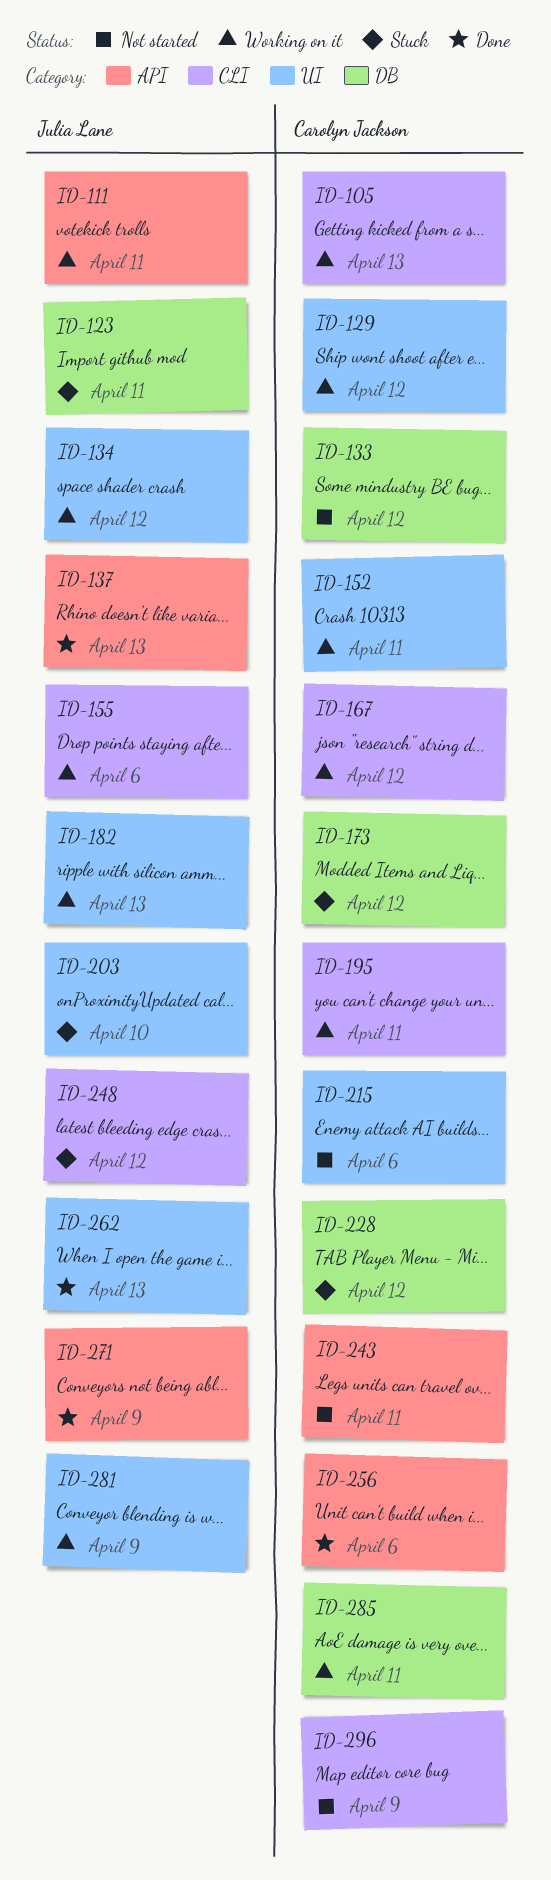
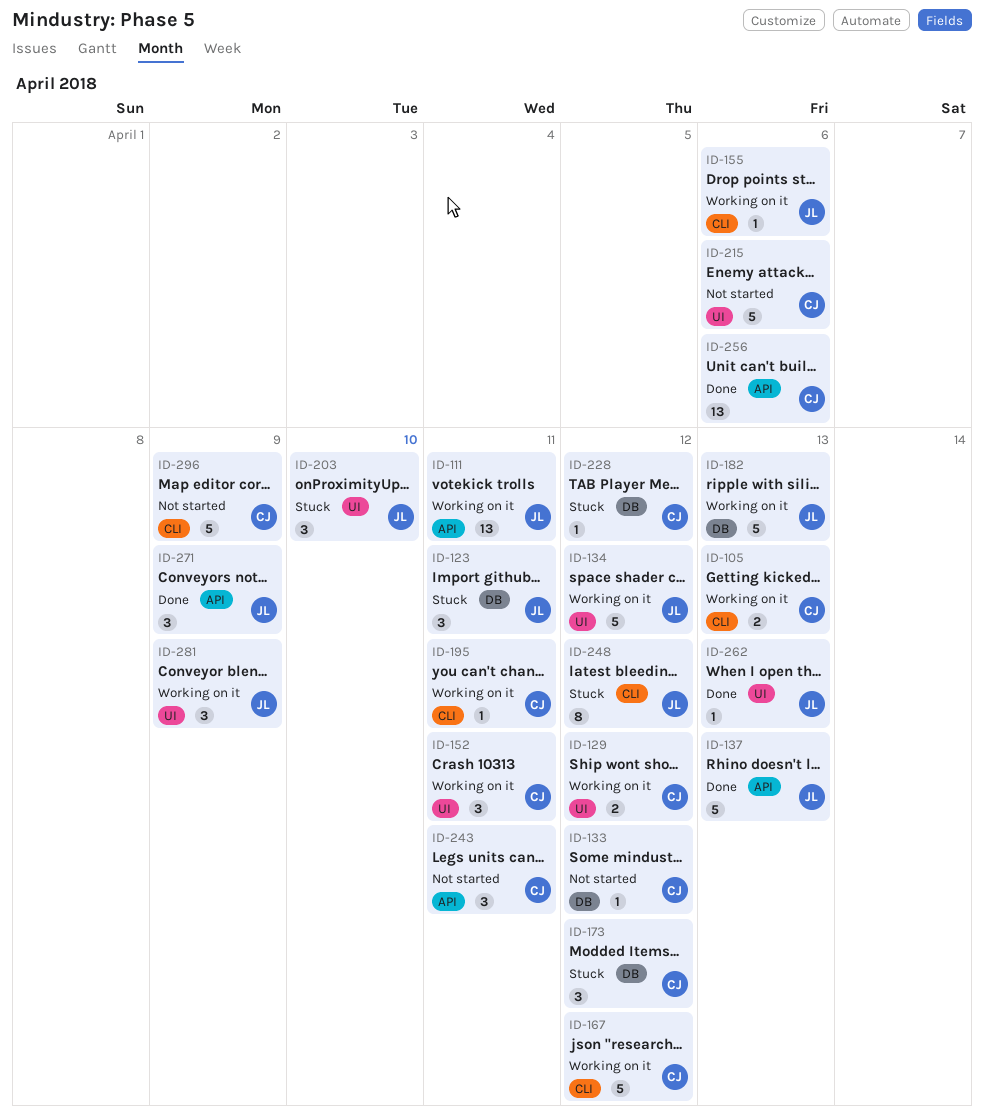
ID-182, label: UI -> DB
ID-285: present -> none

